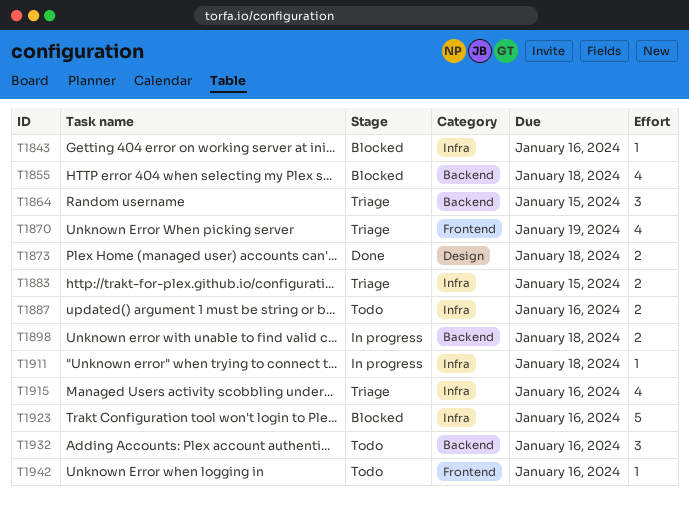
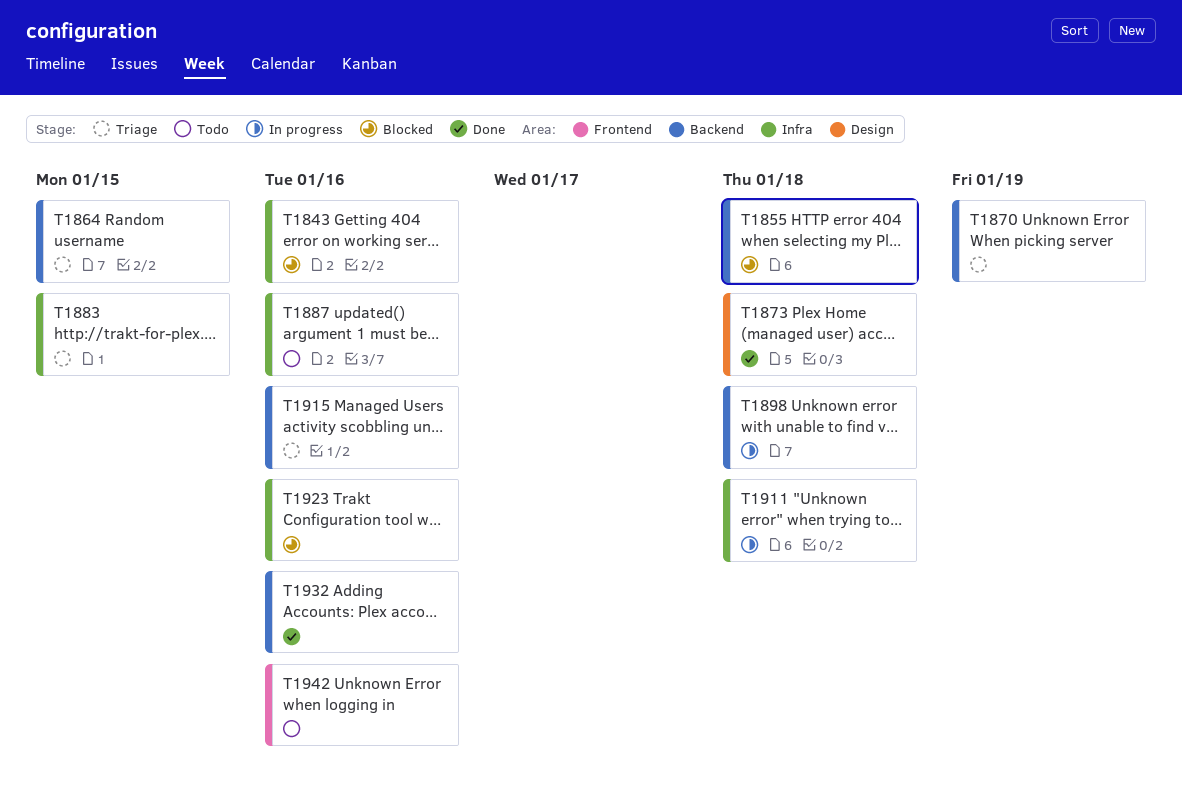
T1870, label: Frontend -> Backend
T1915, label: Infra -> Backend
T1932, status: Todo -> Done

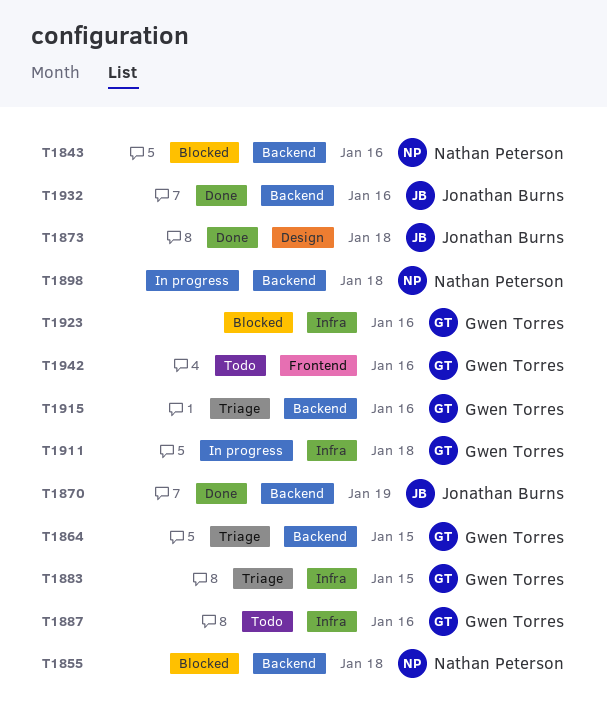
T1843, label: Infra -> Backend
T1870, status: Triage -> Done

